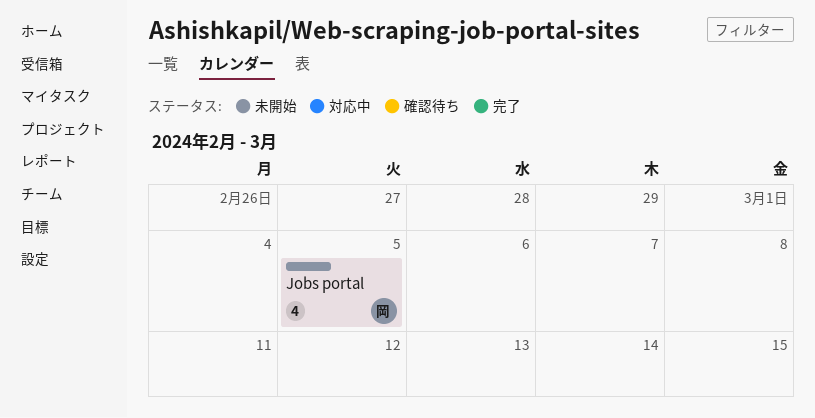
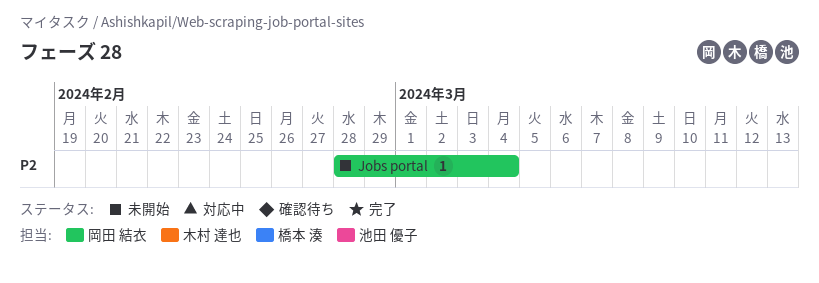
Jobs portal, estimate: 4 -> 1
Jobs portal, due: Mar 5 -> Mar 4

